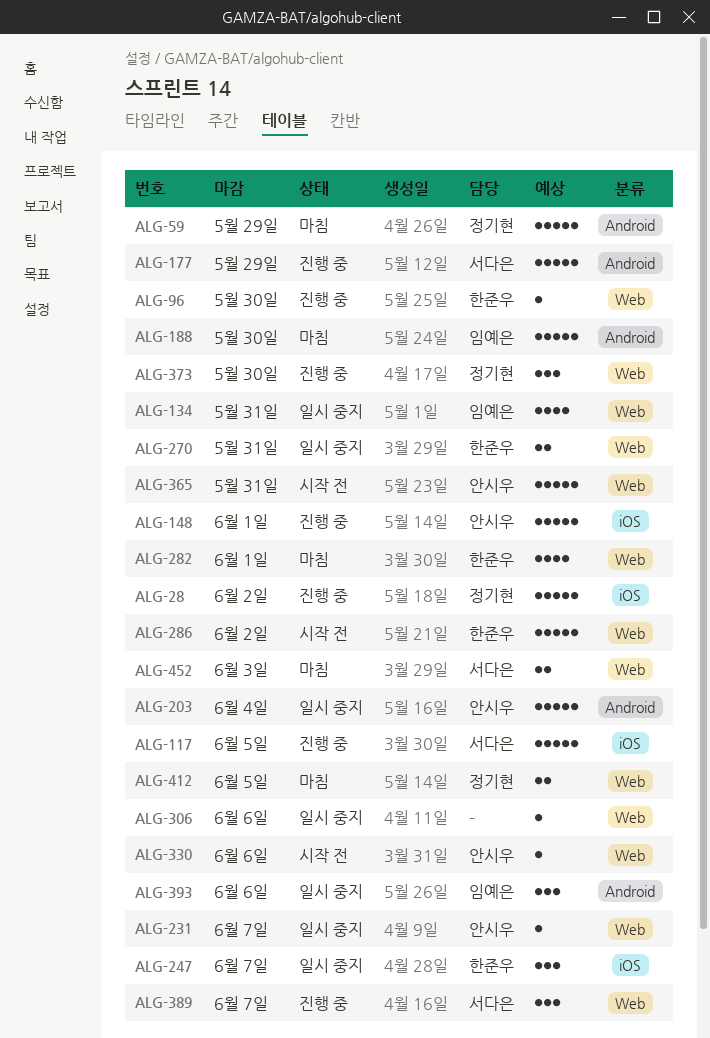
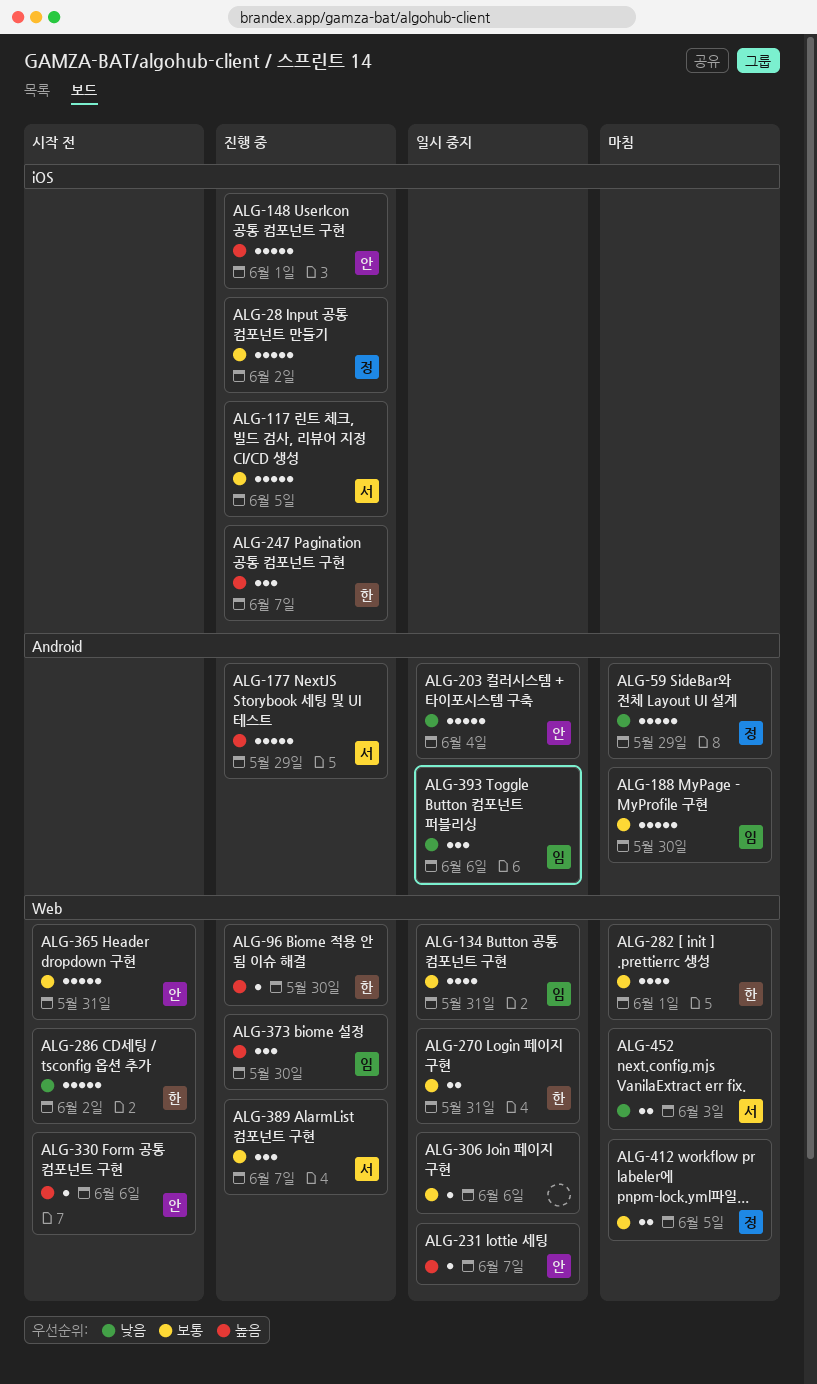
ALG-247, status: 일시 중지 -> 진행 중
ALG-373, owner: 정기현 -> 임예은

